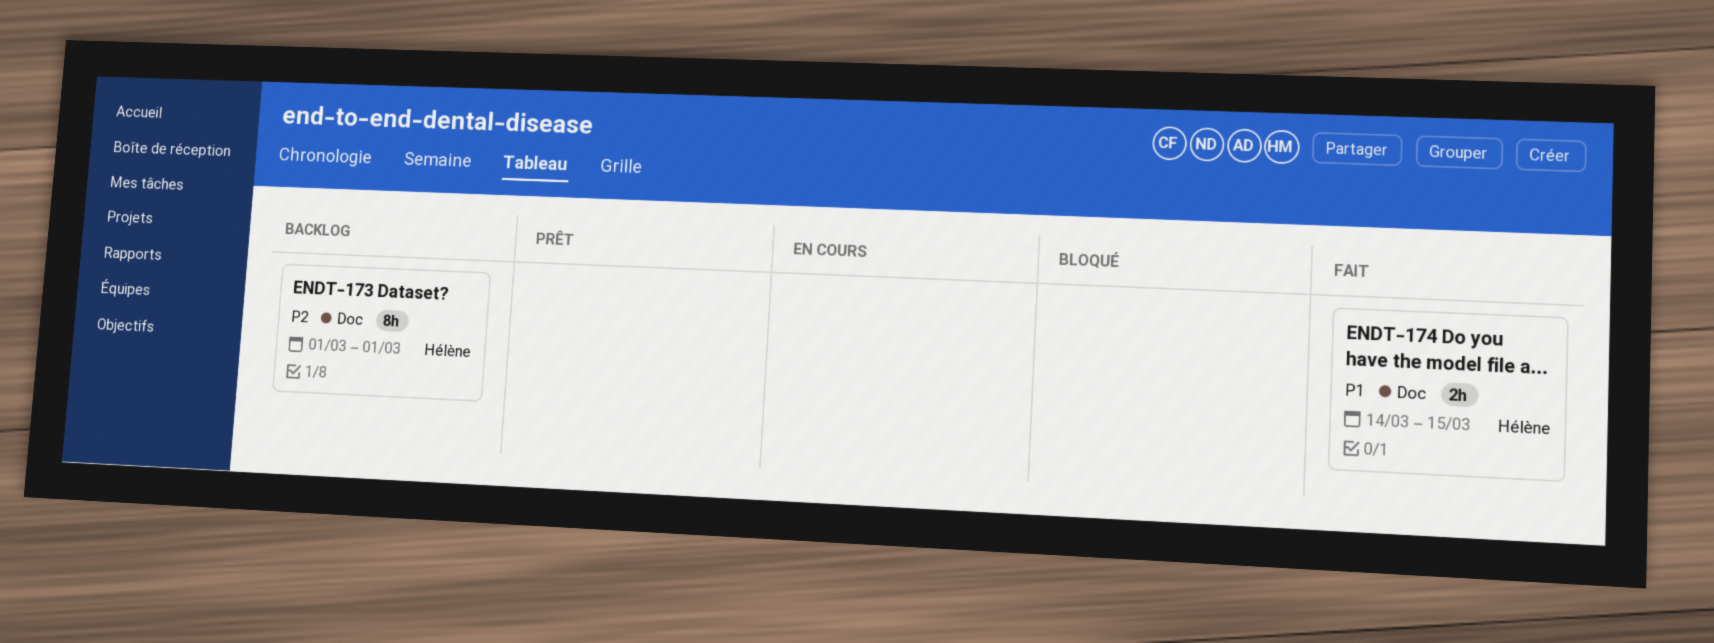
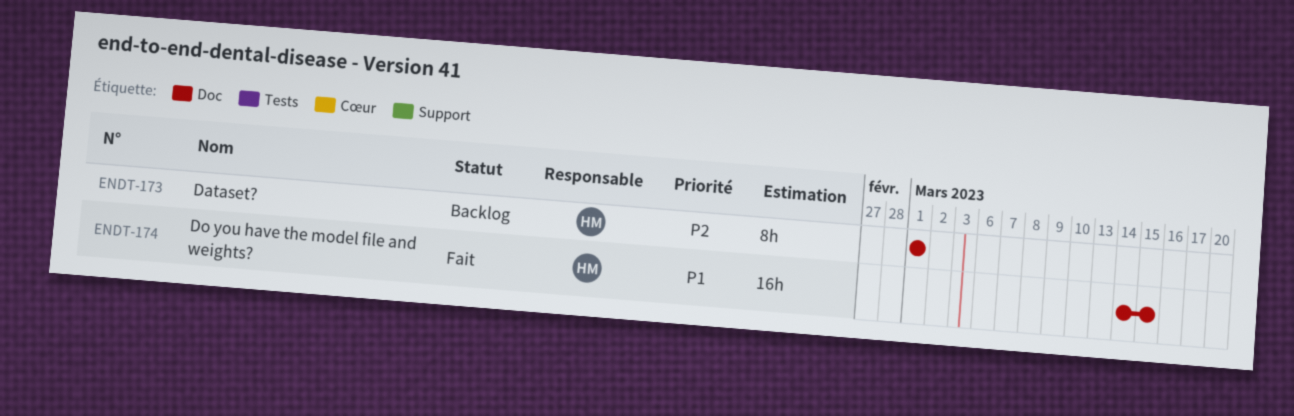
ENDT-174, estimate: 2h -> 16h

